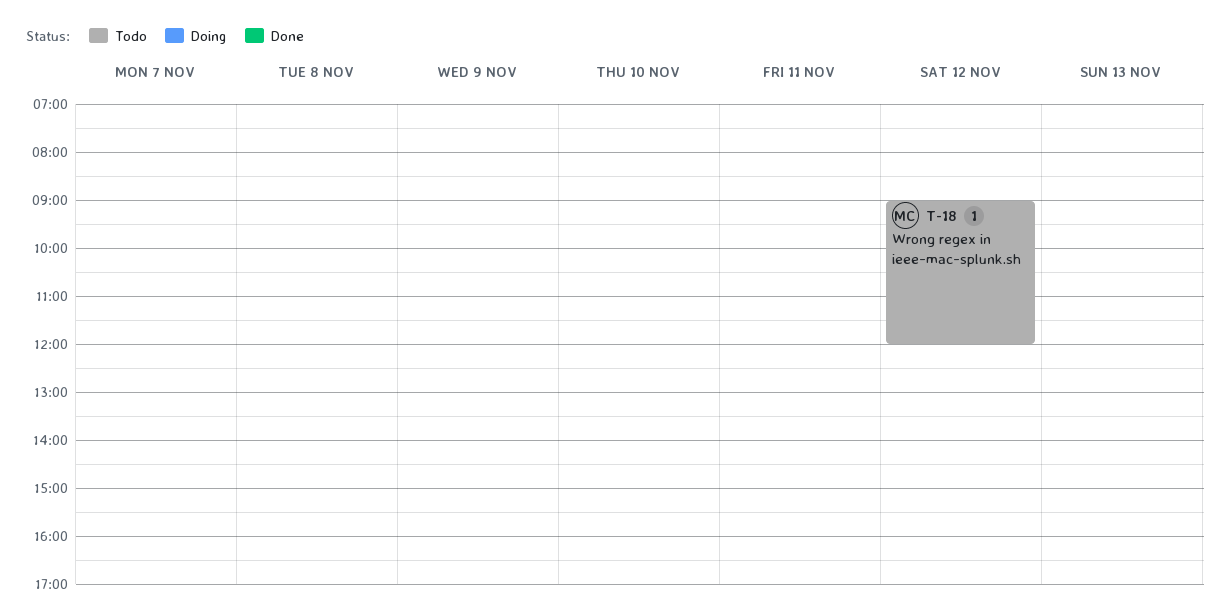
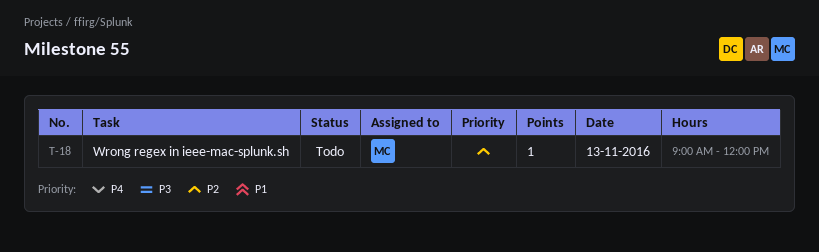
T-18, day: Nov 12 -> Nov 13

